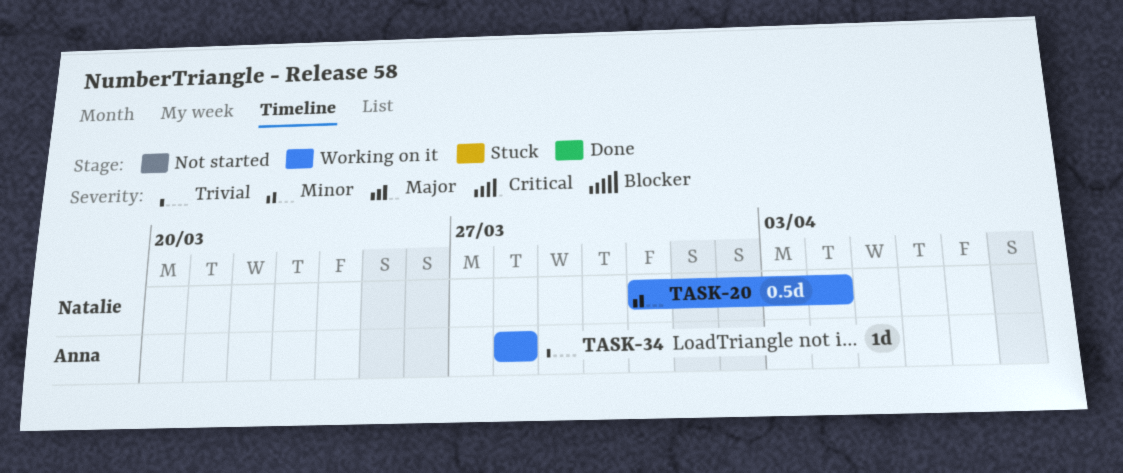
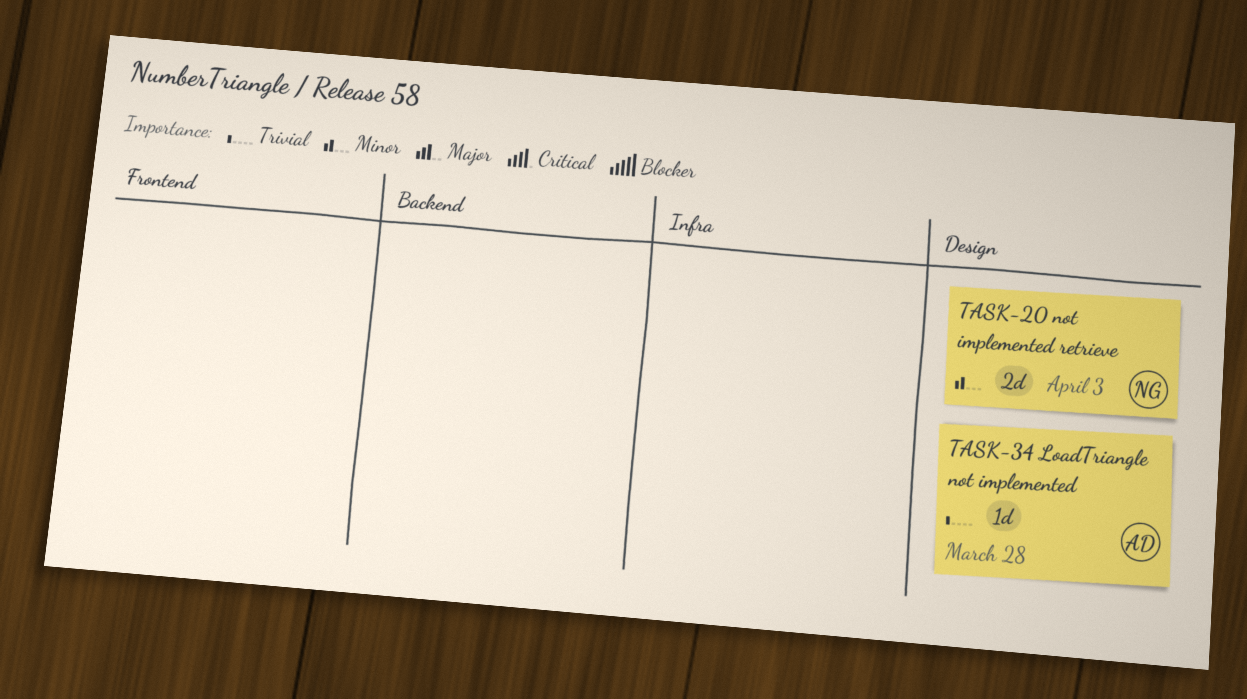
TASK-20, estimate: 0.5d -> 2d
TASK-20, due: Apr 4 -> Apr 3

